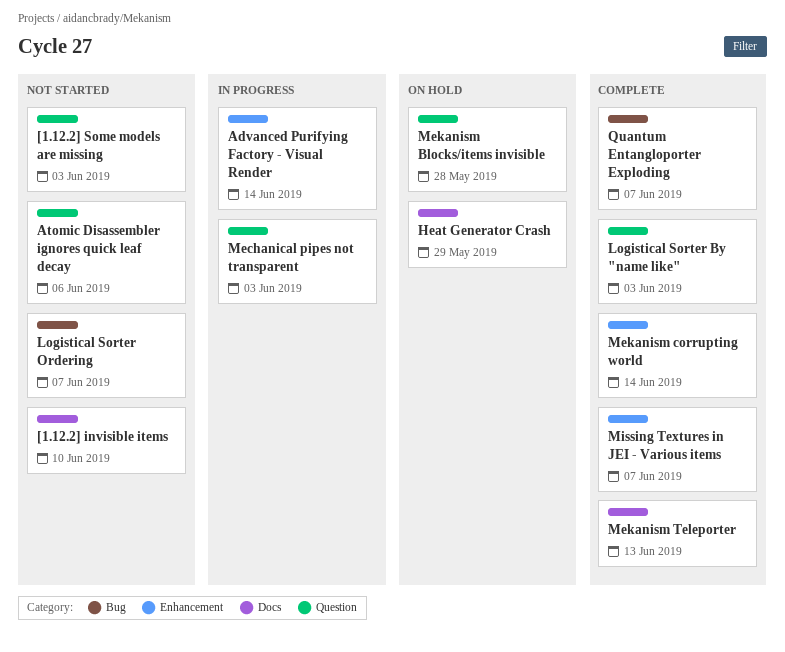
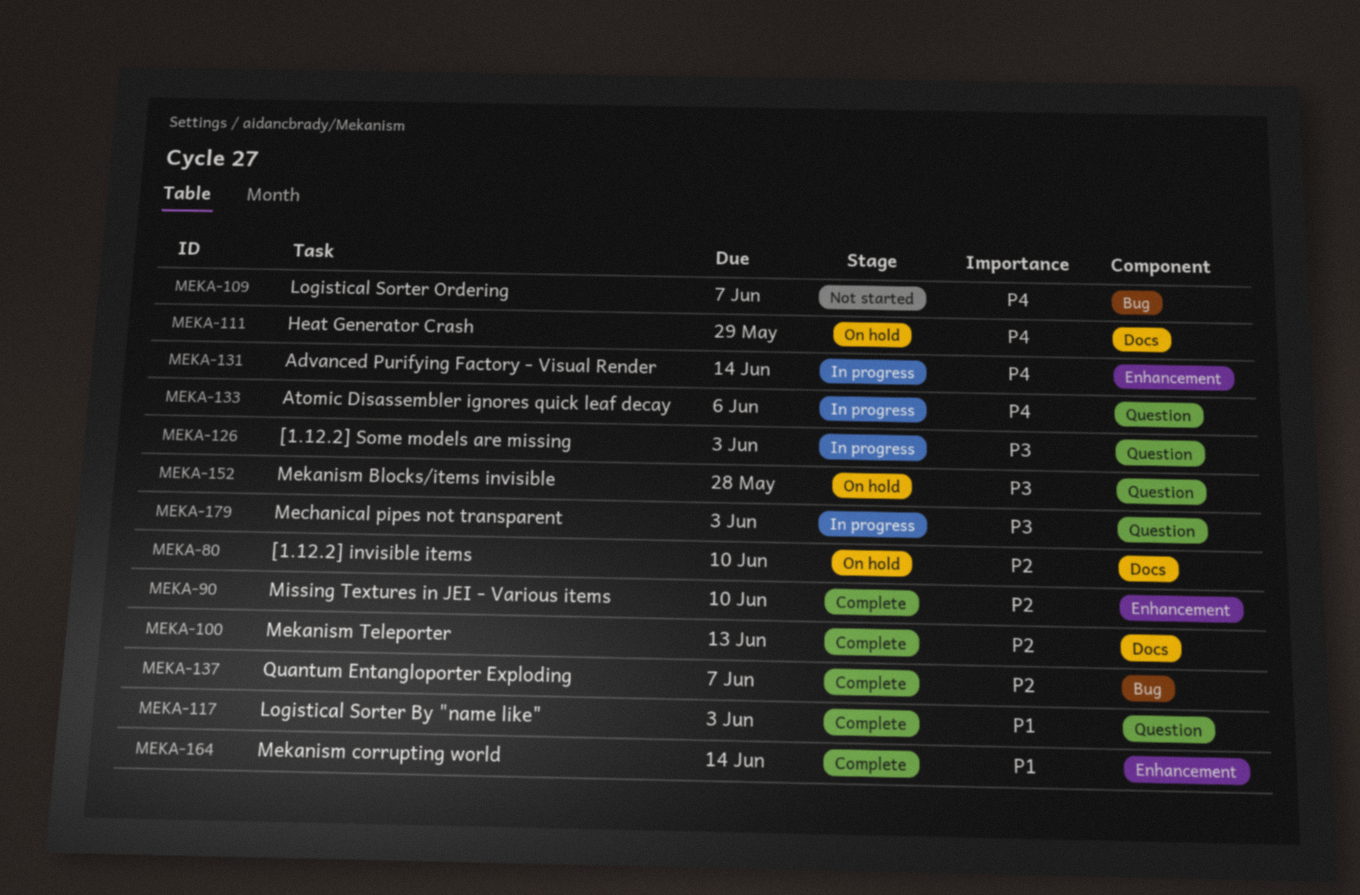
[1.12.2] invisible items, status: Not started -> On hold
[1.12.2] Some models are missing, status: Not started -> In progress
Atomic Disassembler ignores quick leaf decay, status: Not started -> In progress
Missing Textures in JEI - Various items, due: Jun 7 -> Jun 10

